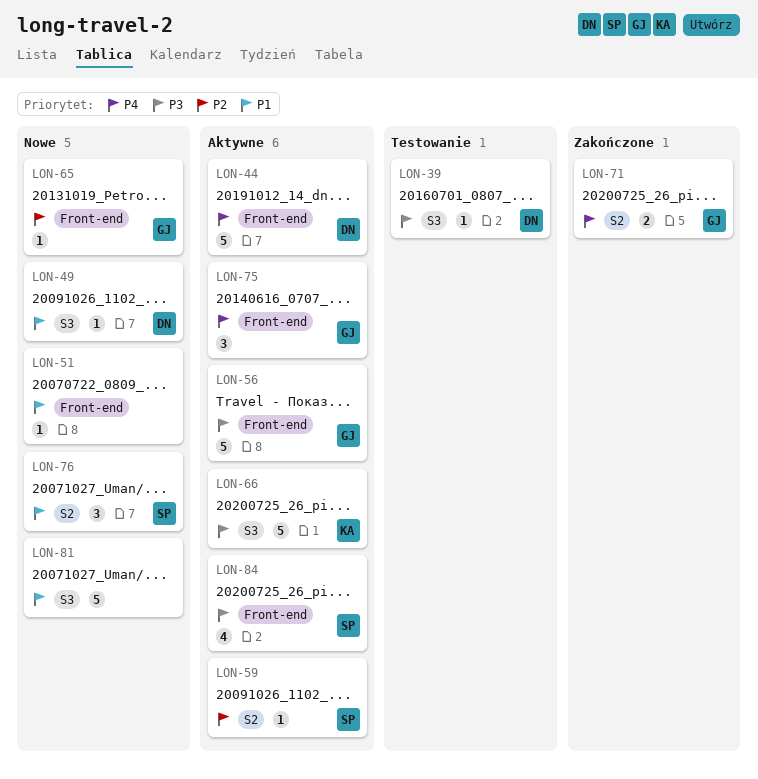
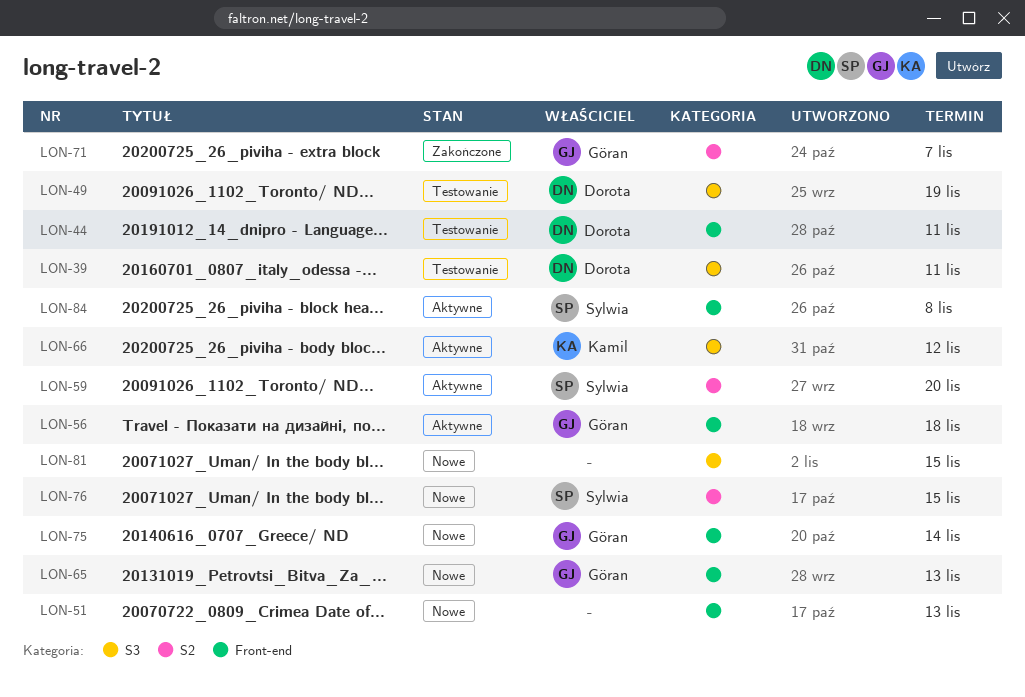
LON-44, status: Aktywne -> Testowanie
LON-49, status: Nowe -> Testowanie
LON-75, status: Aktywne -> Nowe

